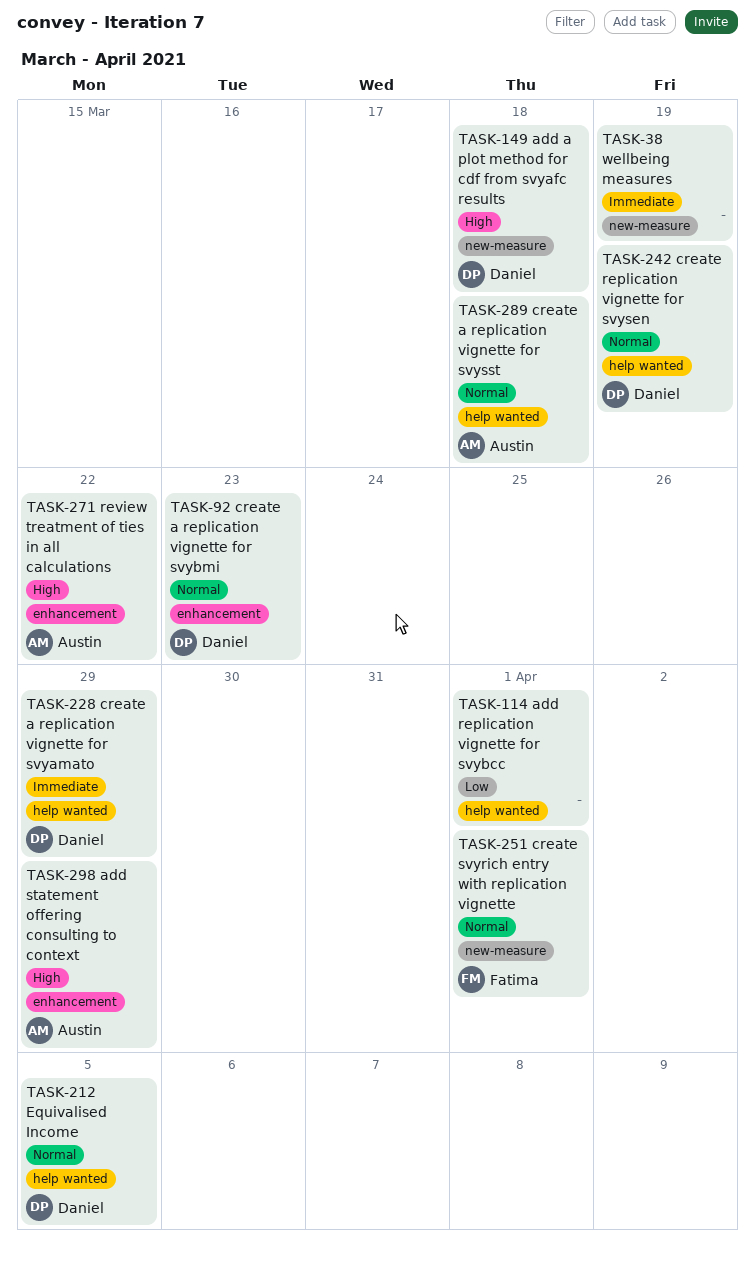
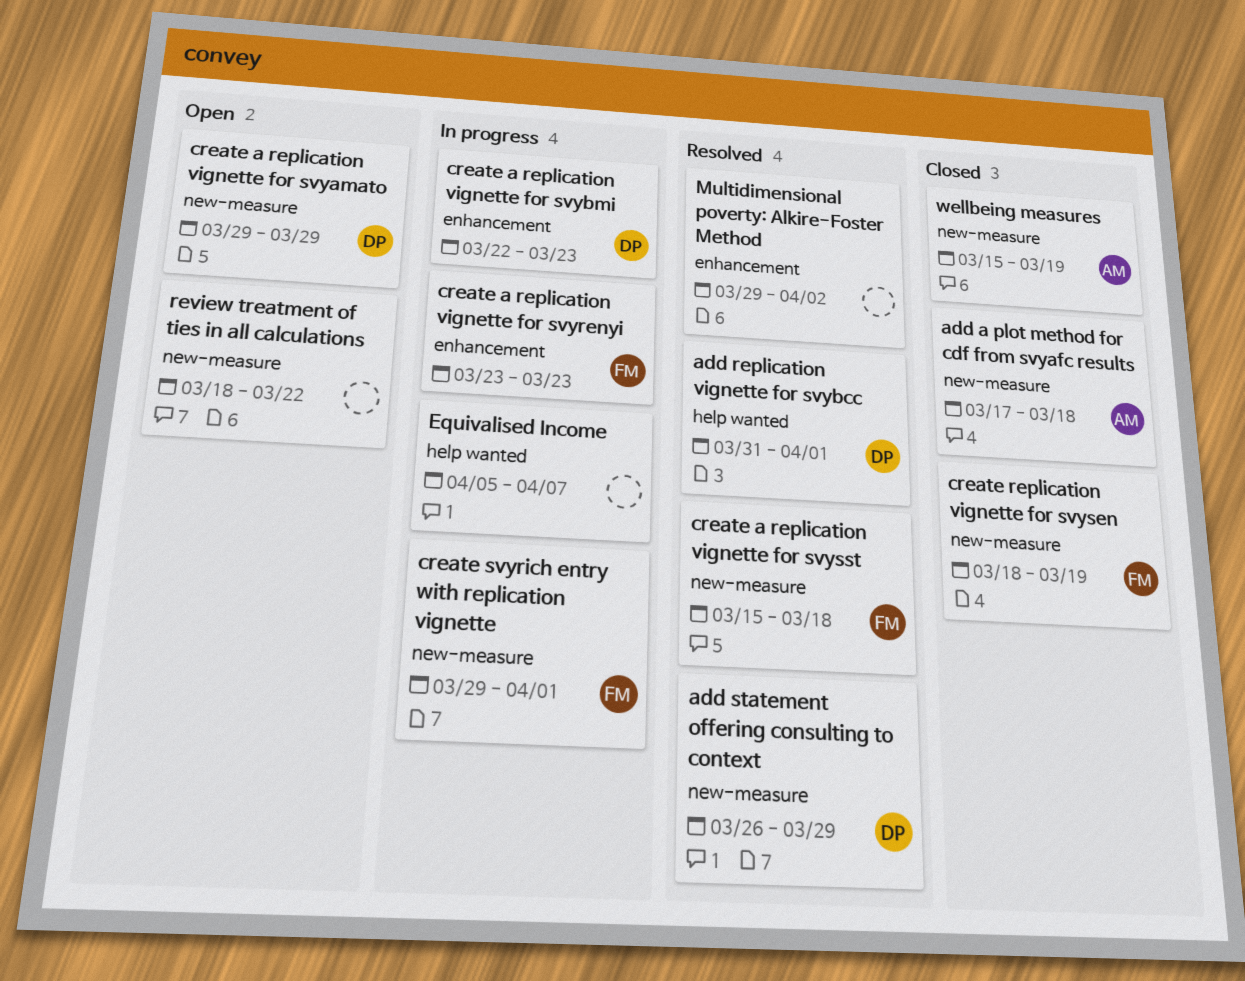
add a plot method for cdf from svyafc results, owner: Daniel -> Austin
add replication vignette for svybcc, owner: none -> Daniel
add statement offering consulting to context, owner: Austin -> Daniel
add statement offering consulting to context, label: enhancement -> new-measure
create a replication vignette for svyamato, label: help wanted -> new-measure
create a replication vignette for svyrenyi: none -> present
create a replication vignette for svysst, owner: Austin -> Fatima
create a replication vignette for svysst, label: help wanted -> new-measure
create replication vignette for svysen, owner: Daniel -> Fatima
create replication vignette for svysen, label: help wanted -> new-measure
Equivalised Income, owner: Daniel -> none
Equivalised Income, due: Apr 5 -> Apr 7
Multidimensional poverty: Alkire-Foster Method: none -> present
review treatment of ties in all calculations, owner: Austin -> none
review treatment of ties in all calculations, label: enhancement -> new-measure
wellbeing measures, owner: none -> Austin

